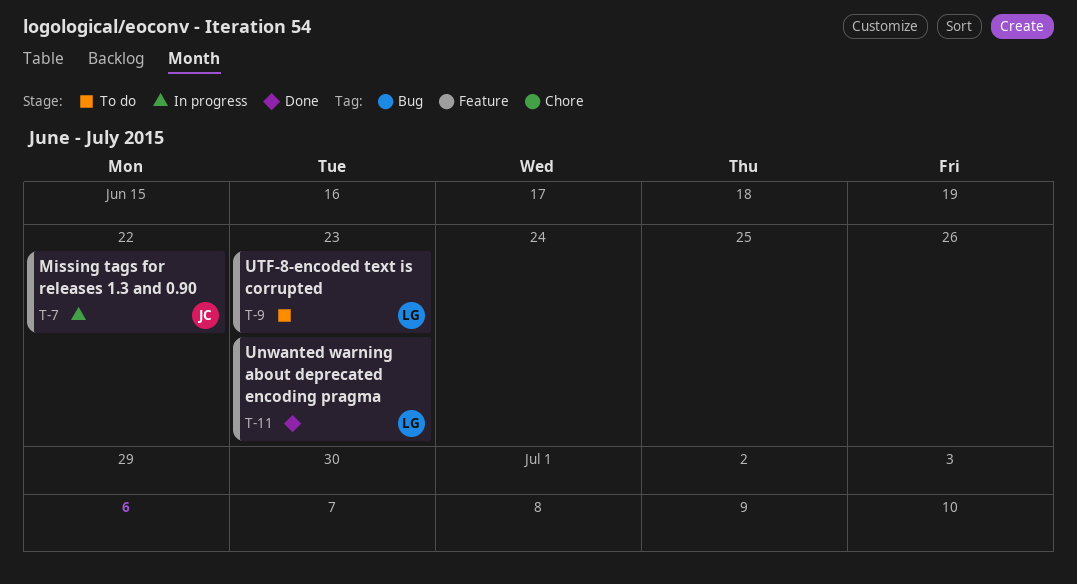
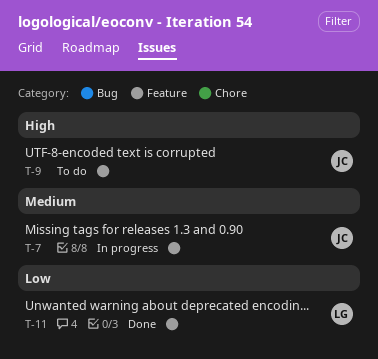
T-9, owner: LG -> JC

